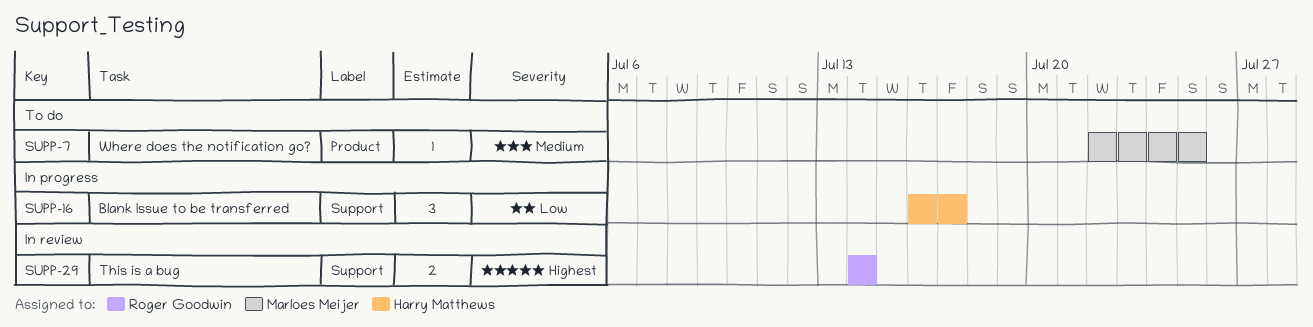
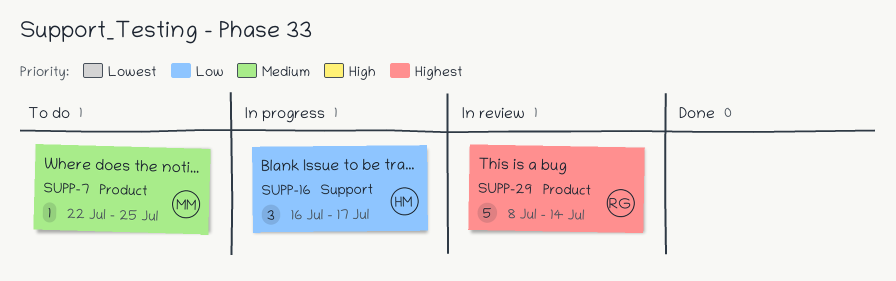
SUPP-29, label: Support -> Product
SUPP-29, estimate: 2 -> 5
SUPP-29, start: Jul 14 -> Jul 8

